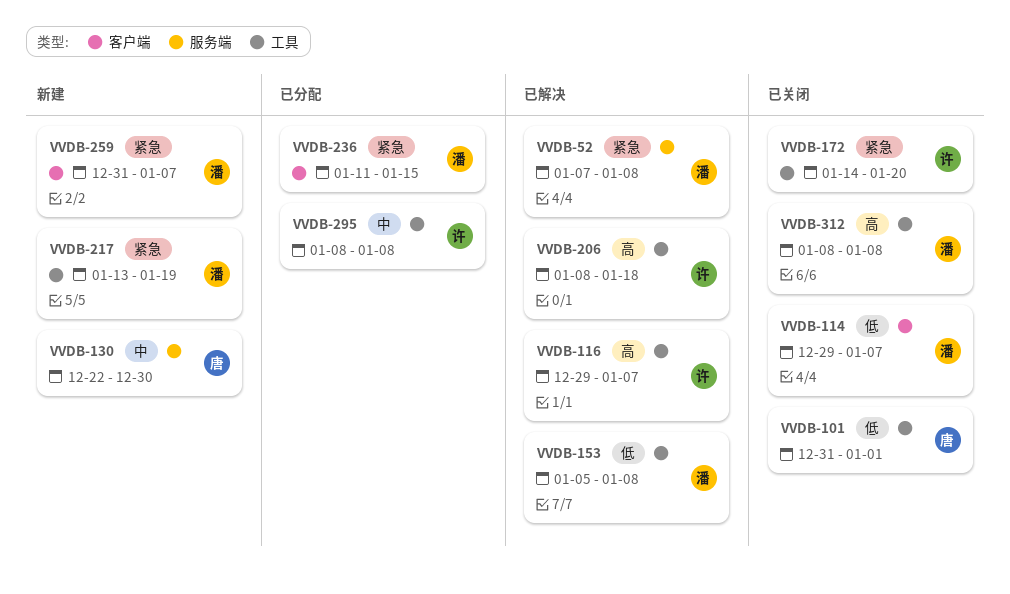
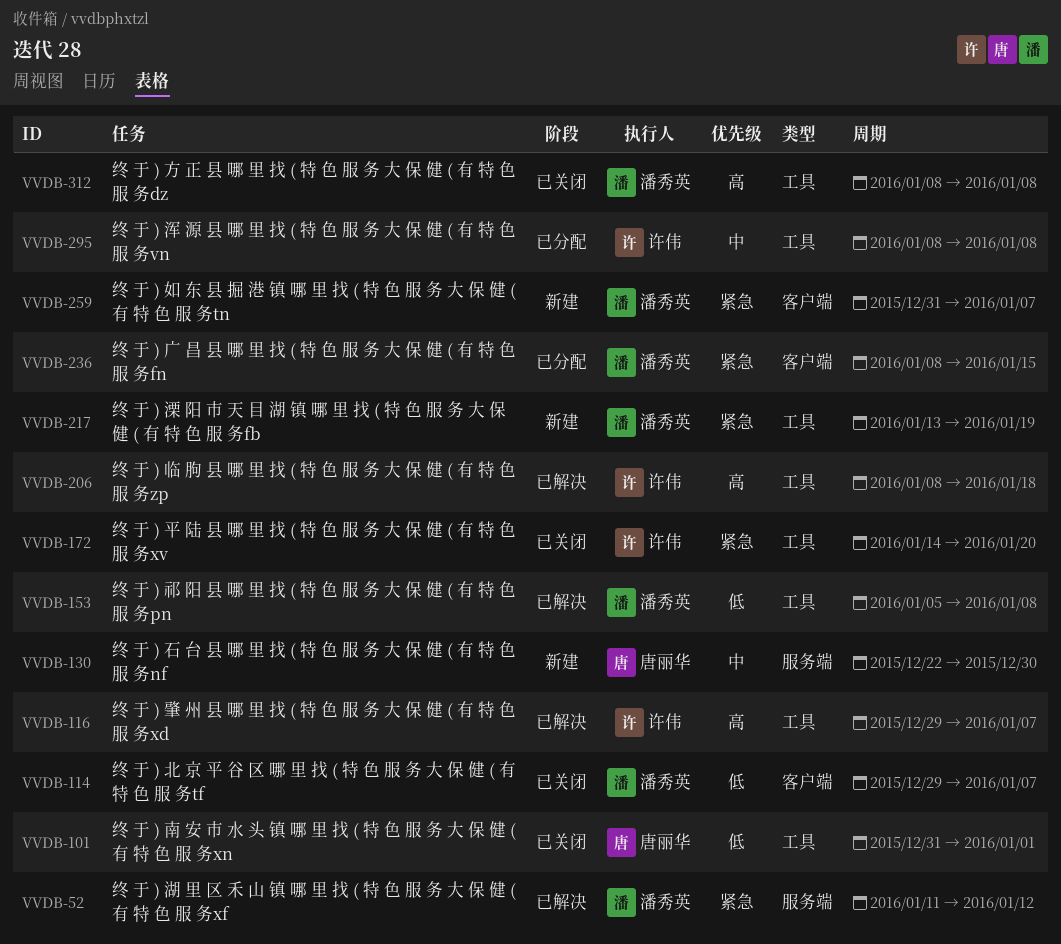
VVDB-52, start: Jan 7 -> Jan 11
VVDB-52, due: Jan 8 -> Jan 12
VVDB-236, start: Jan 11 -> Jan 8

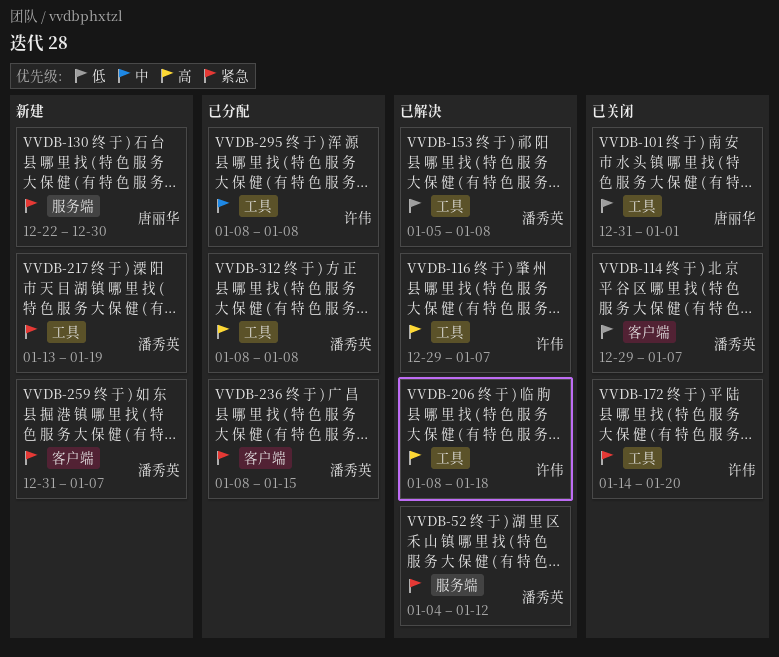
VVDB-52, start: Jan 11 -> Jan 4
VVDB-130, priority: 中 -> 紧急
VVDB-312, status: 已关闭 -> 已分配

